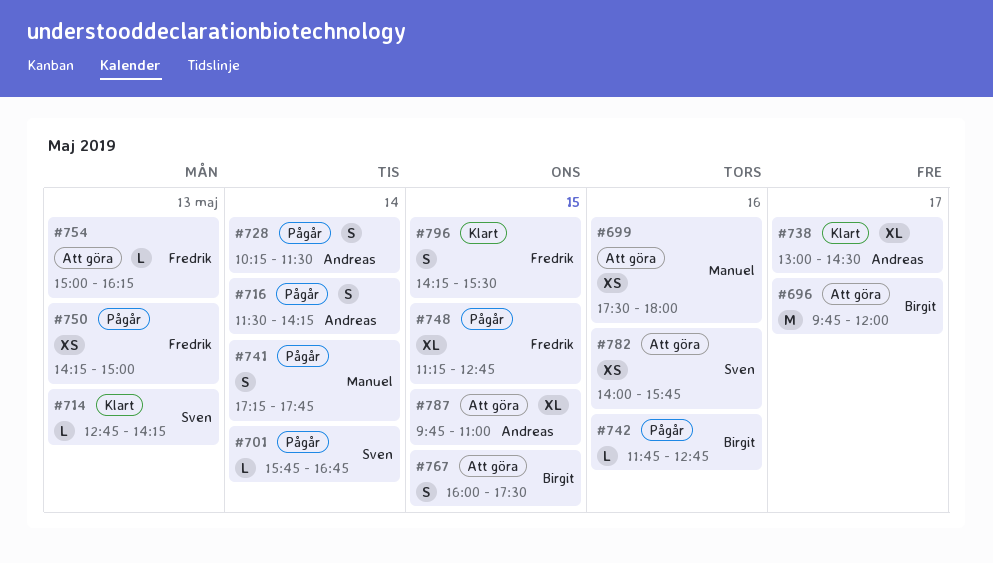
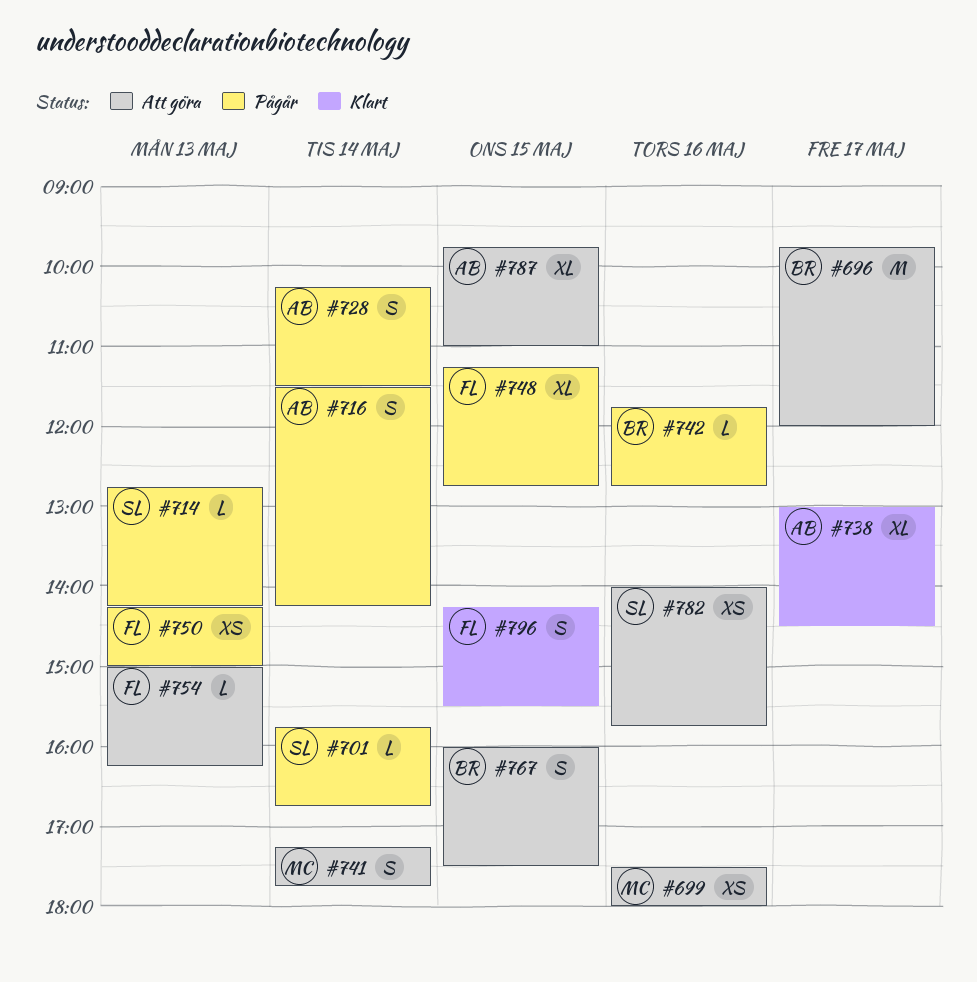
#714, status: Klart -> Pågår
#741, status: Pågår -> Att göra

